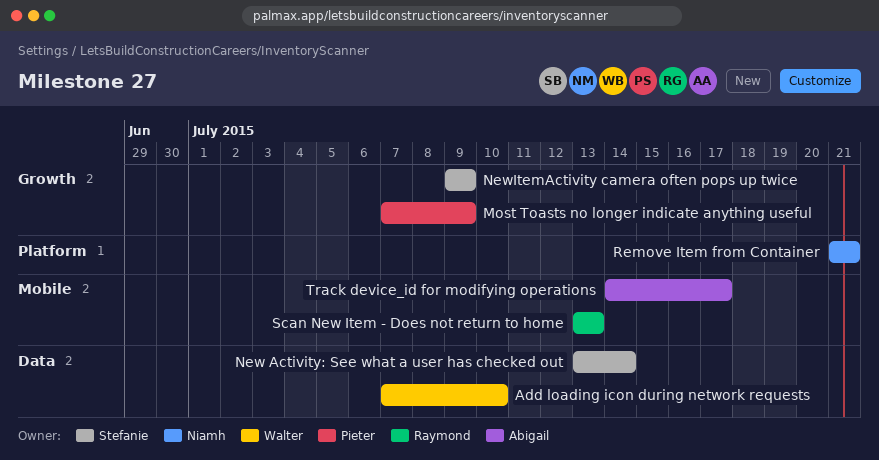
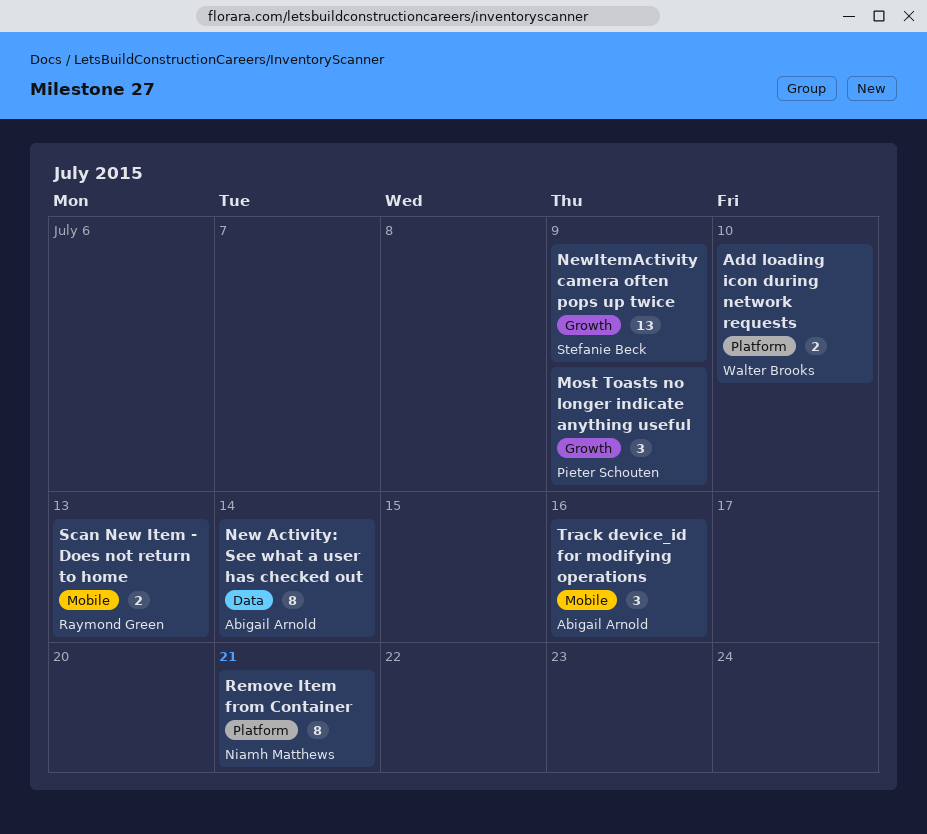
Add loading icon during network requests, label: Data -> Platform
New Activity: See what a user has checked out, owner: Stefanie Beck -> Abigail Arnold
Track device_id for modifying operations, due: Jul 17 -> Jul 16

